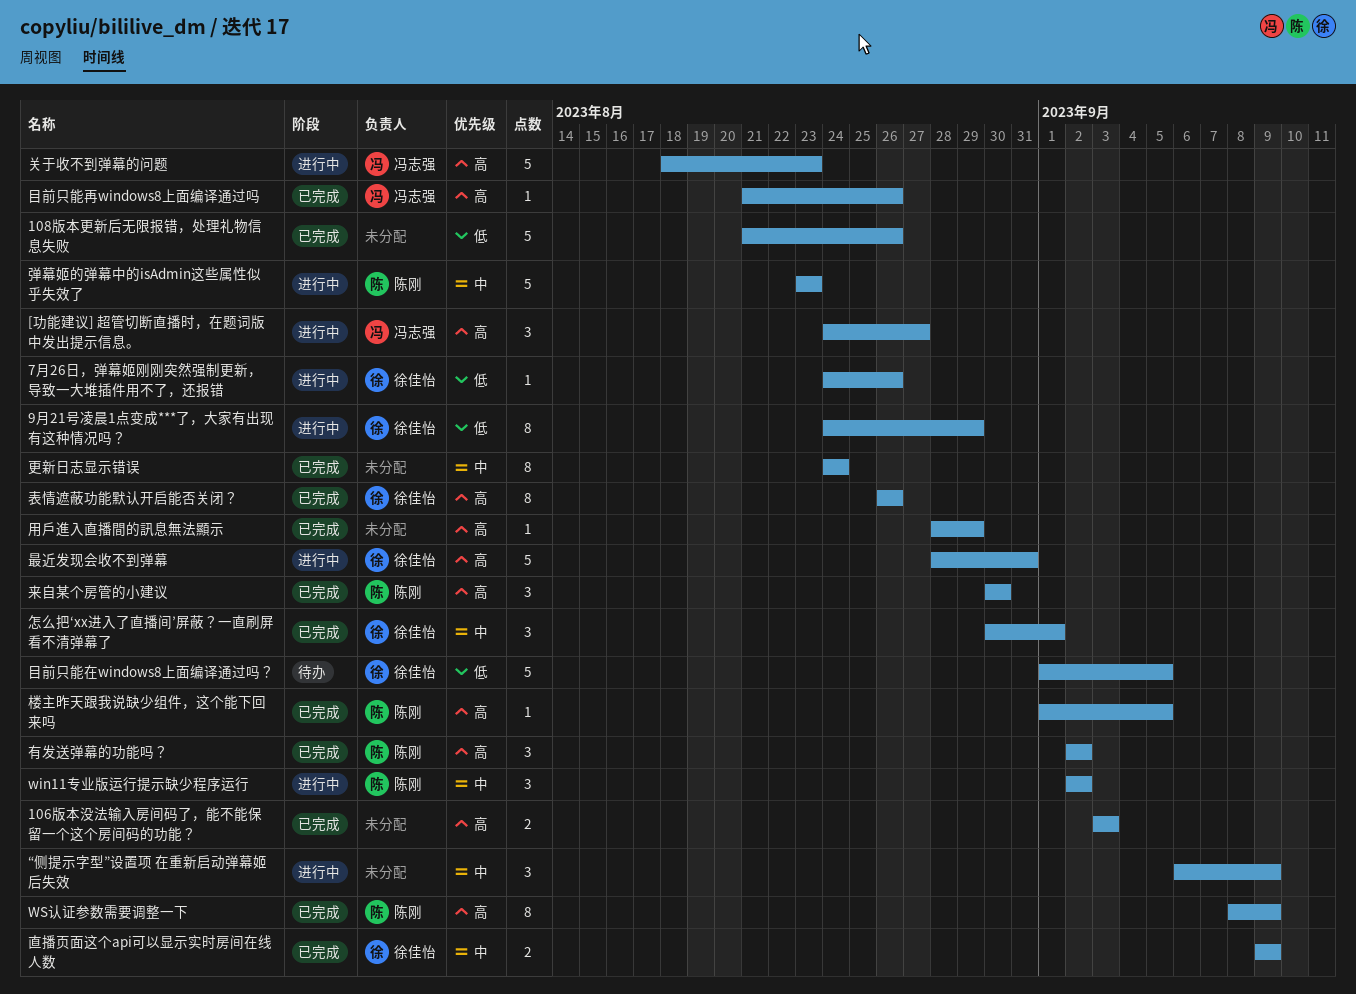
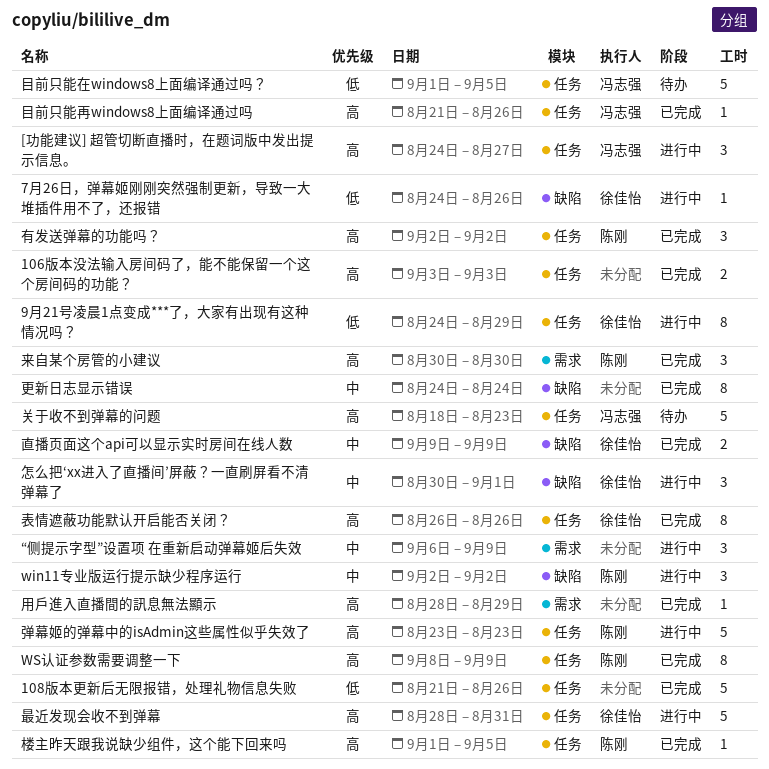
关于收不到弹幕的问题, status: 进行中 -> 待办
弹幕姬的弹幕中的isAdmin这些属性似乎失效了, priority: 中 -> 高
怎么把‘xx进入了直播间’屏蔽？一直刷屏看不清弹幕了, status: 已完成 -> 进行中
目前只能在windows8上面编译通过吗？, owner: 徐佳怡 -> 冯志强

